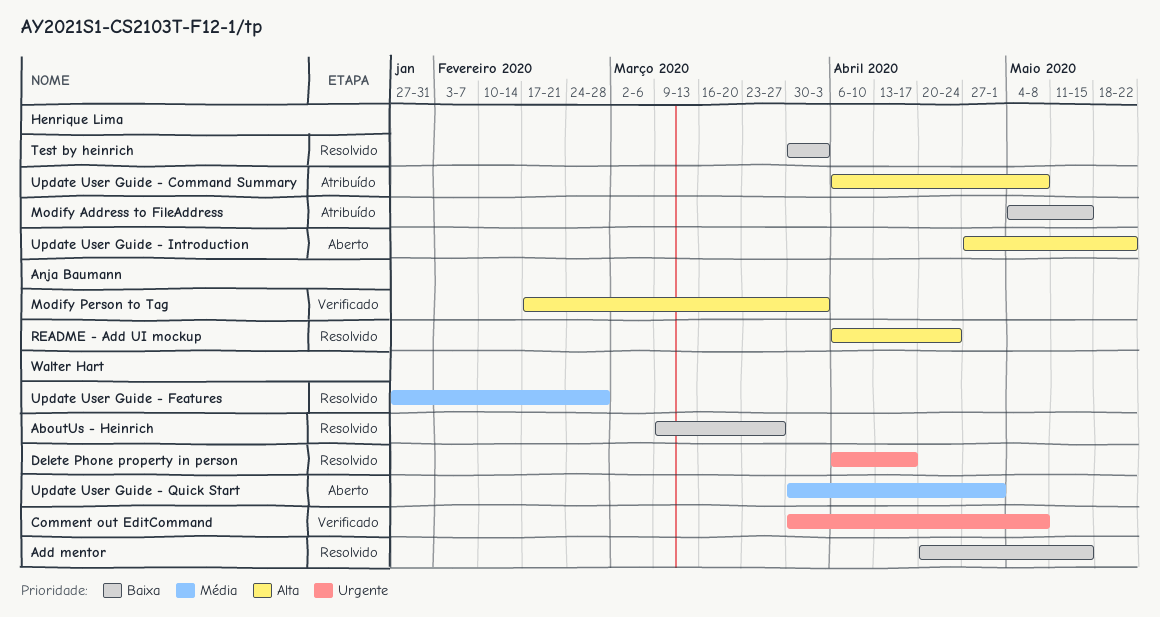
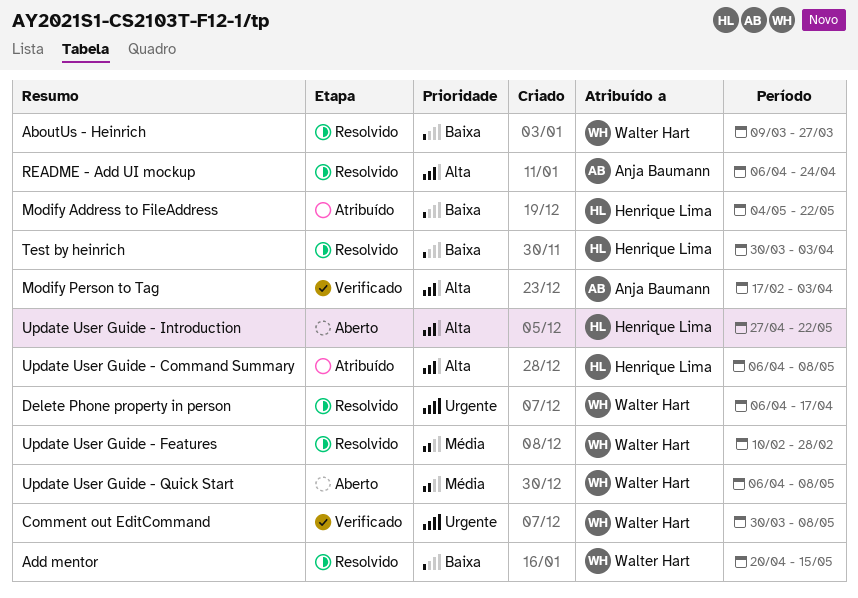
Modify Address to FileAddress, due: May 15 -> May 22
Update User Guide - Features, start: Jan 27 -> Feb 10
Update User Guide - Quick Start, start: Mar 30 -> Apr 6
Update User Guide - Quick Start, due: May 1 -> May 8

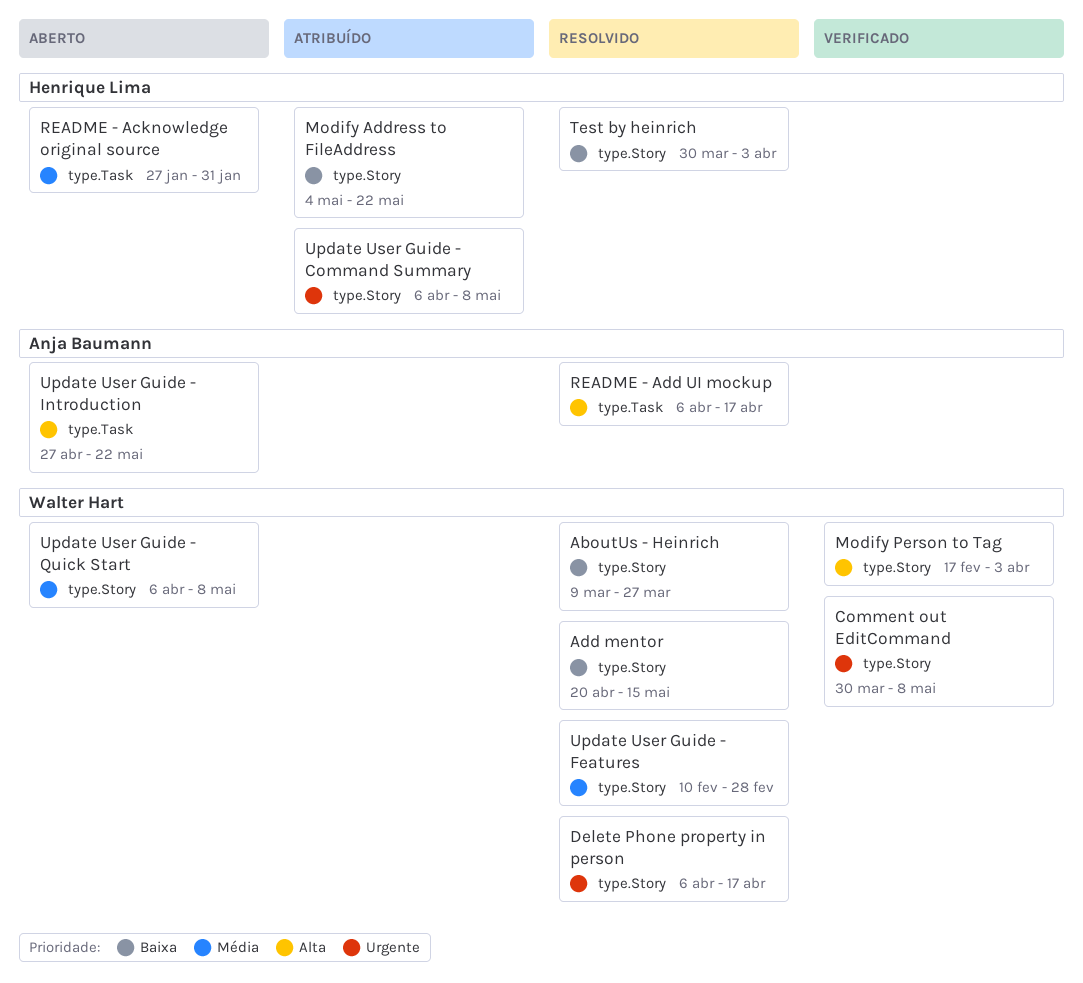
Modify Person to Tag, owner: Anja Baumann -> Walter Hart
README - Acknowledge original source: none -> present
README - Add UI mockup, due: Apr 24 -> Apr 17
Update User Guide - Command Summary, priority: Alta -> Urgente
Update User Guide - Introduction, owner: Henrique Lima -> Anja Baumann

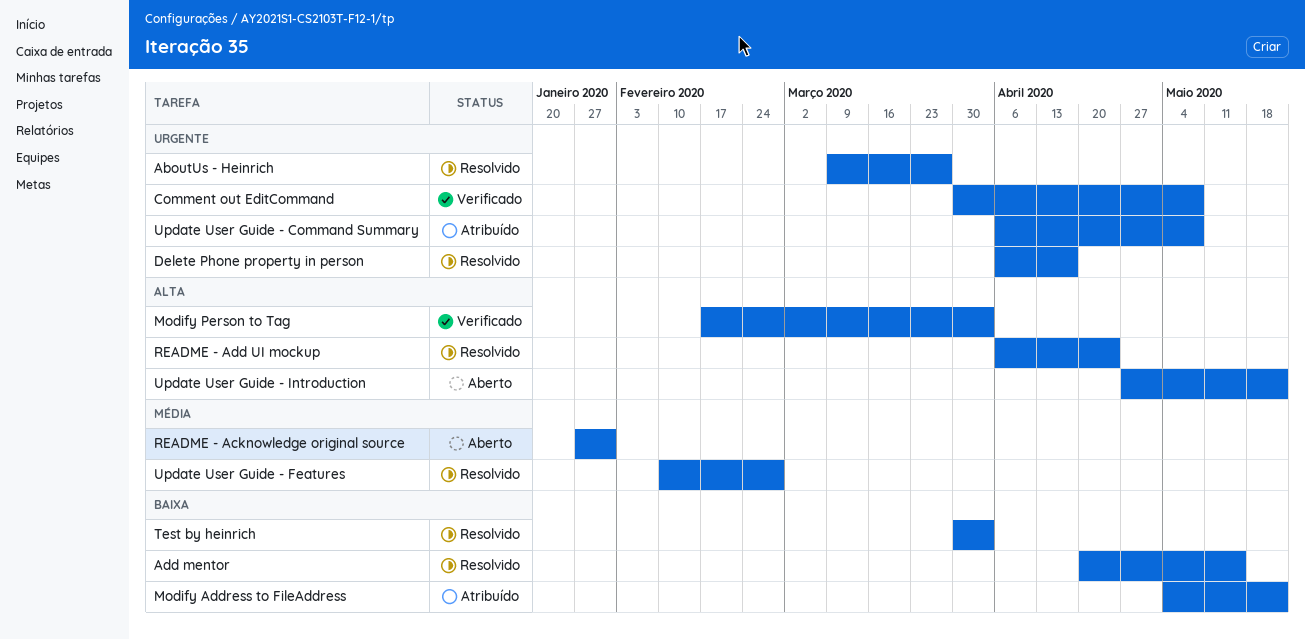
AboutUs - Heinrich, priority: Baixa -> Urgente
README - Add UI mockup, due: Apr 17 -> Apr 24
Update User Guide - Quick Start: present -> none

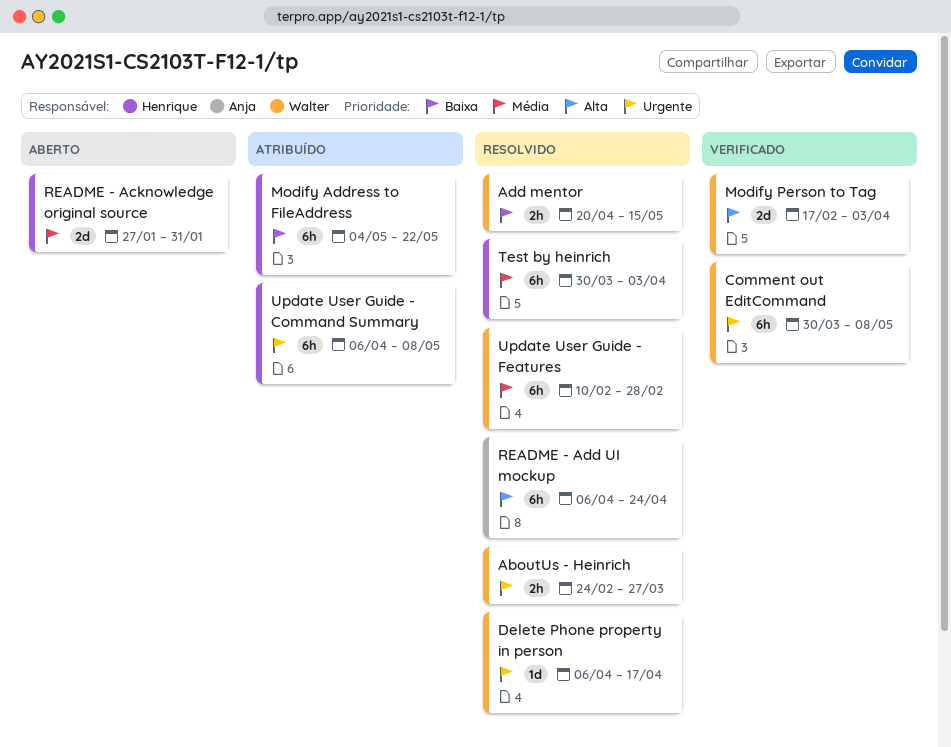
AboutUs - Heinrich, start: Mar 9 -> Feb 24
Test by heinrich, priority: Baixa -> Média
Update User Guide - Introduction: present -> none

